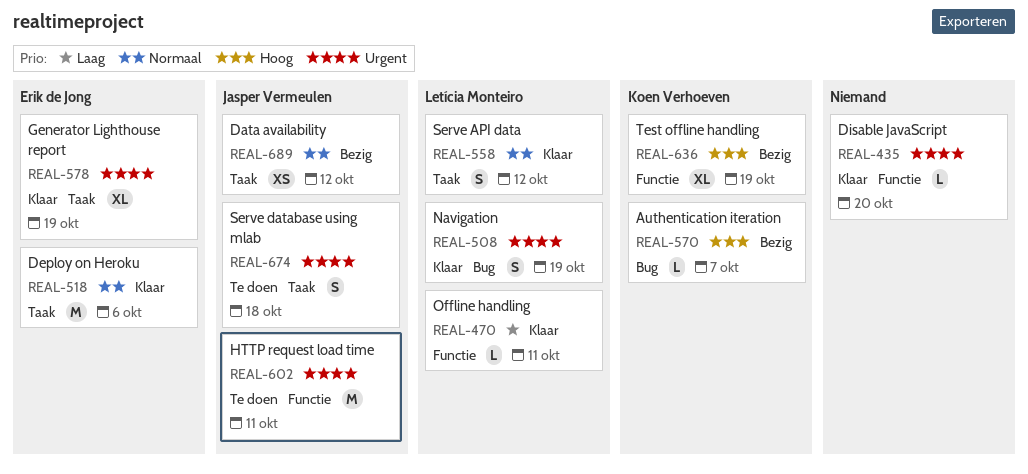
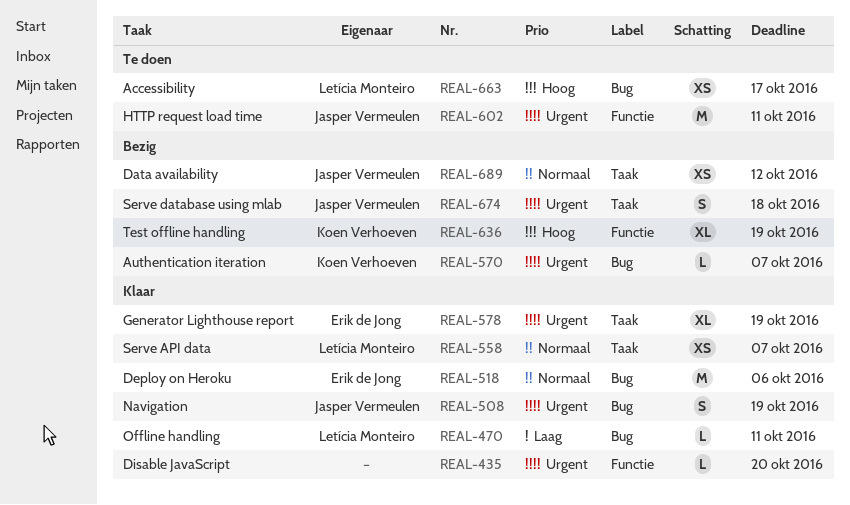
REAL-470, label: Functie -> Bug
REAL-508, owner: Letícia Monteiro -> Jasper Vermeulen
REAL-518, label: Taak -> Bug
REAL-558, estimate: S -> XS
REAL-558, due: Oct 12 -> Oct 7
REAL-570, priority: Hoog -> Urgent
REAL-663: none -> present
REAL-674, status: Te doen -> Bezig

